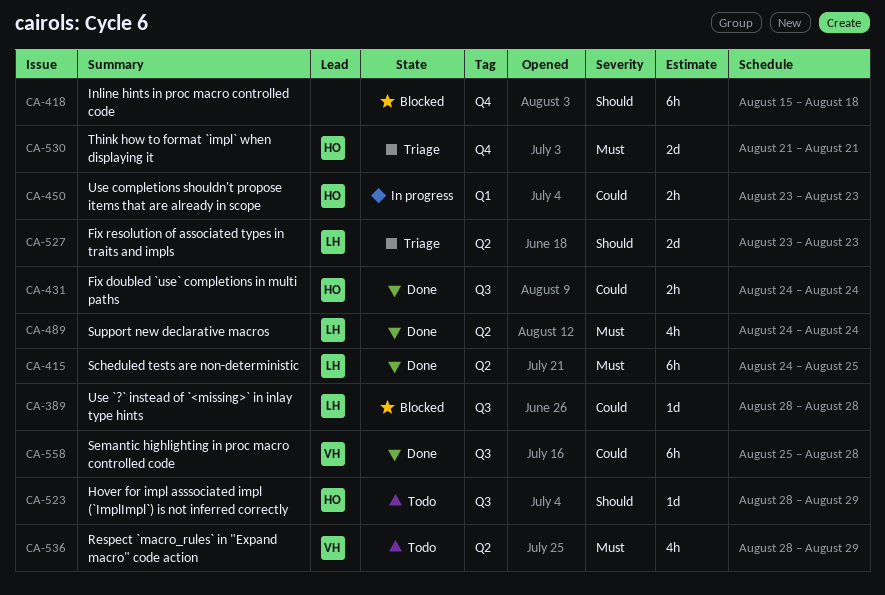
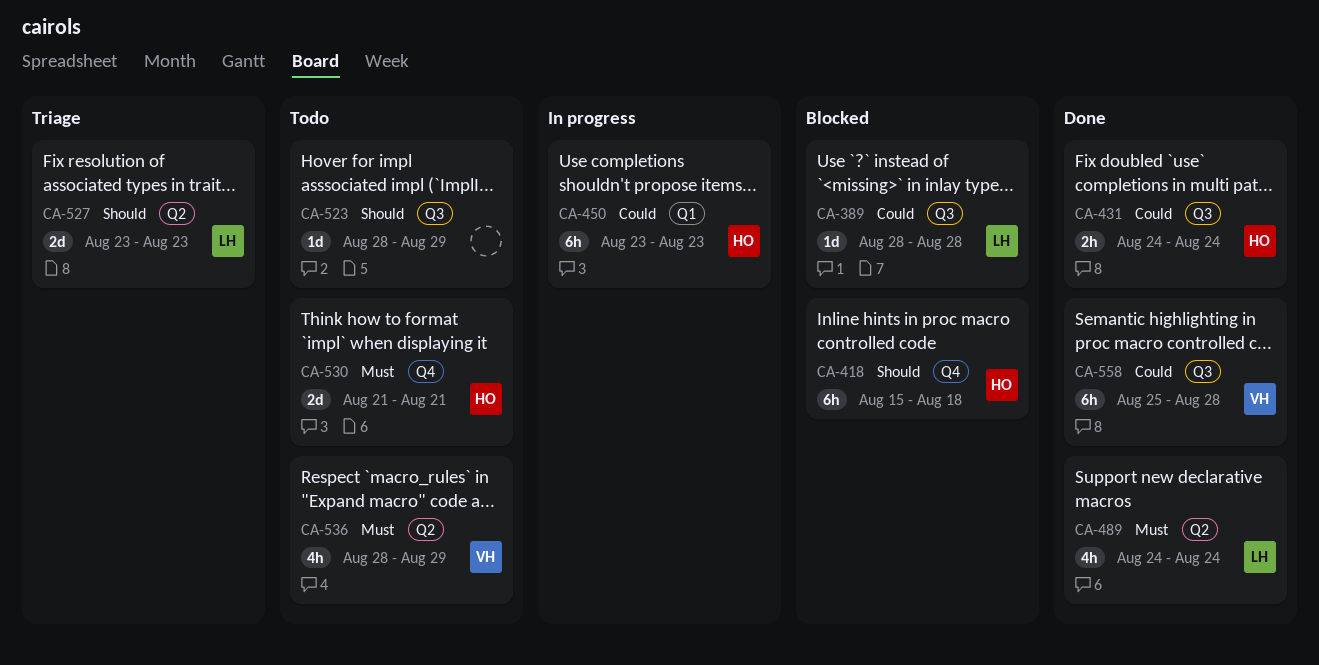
CA-415: present -> none
CA-418, owner: none -> HO
CA-450, estimate: 2h -> 6h
CA-523, owner: HO -> none
CA-530, status: Triage -> Todo

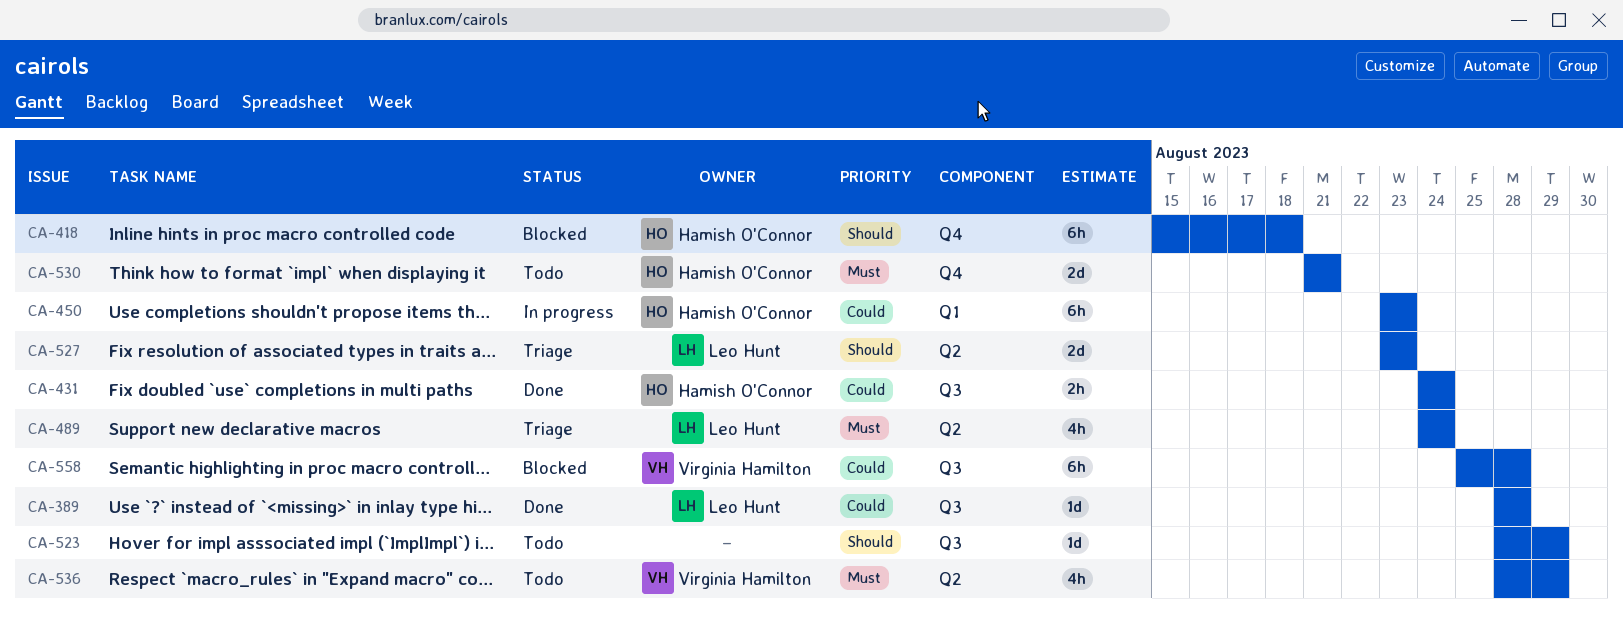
CA-389, status: Blocked -> Done
CA-489, status: Done -> Triage
CA-558, status: Done -> Blocked

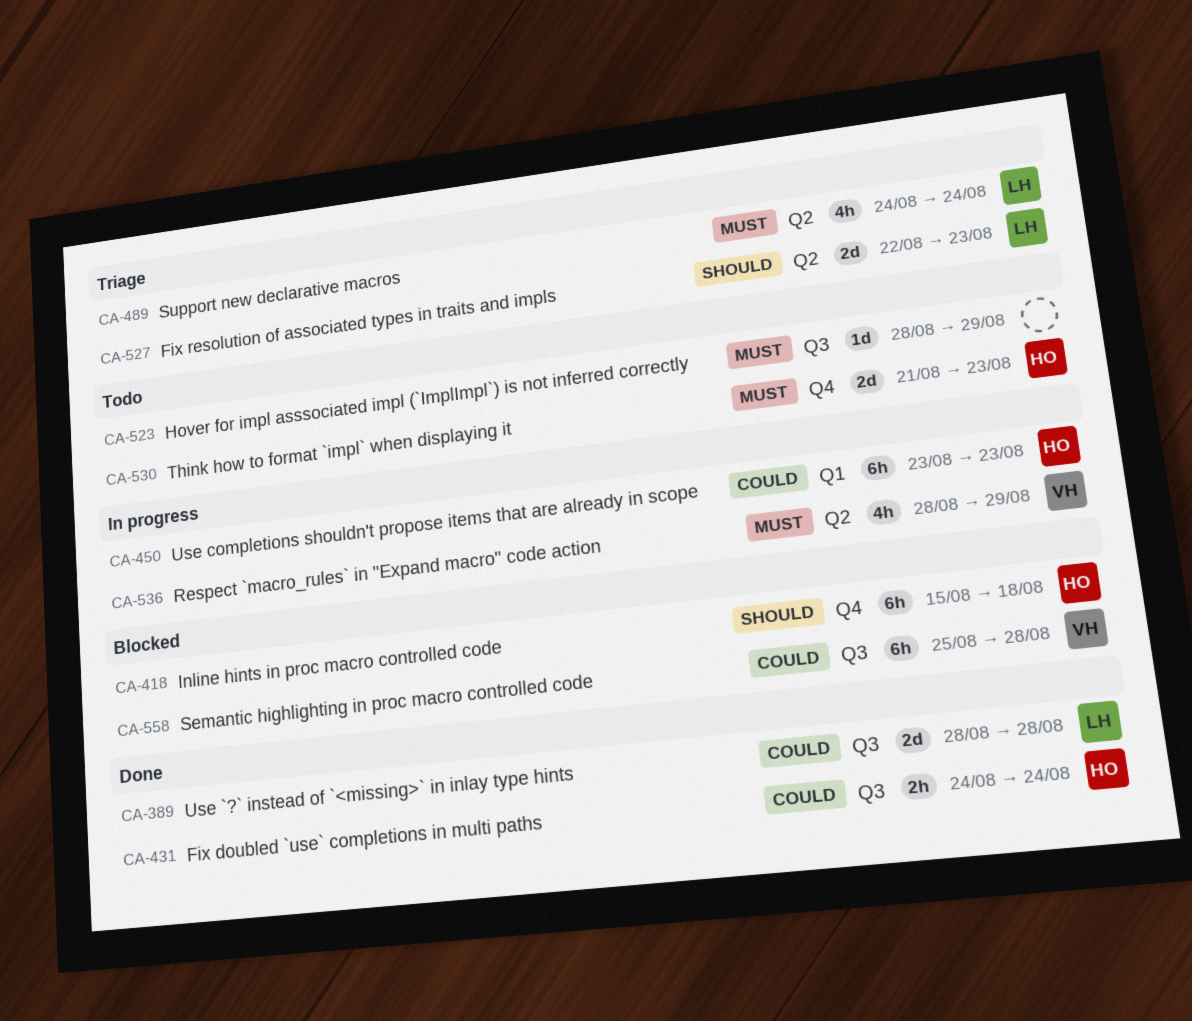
CA-389, estimate: 1d -> 2d
CA-523, priority: Should -> Must
CA-527, start: Aug 23 -> Aug 22
CA-530, due: Aug 21 -> Aug 23
CA-536, status: Todo -> In progress

